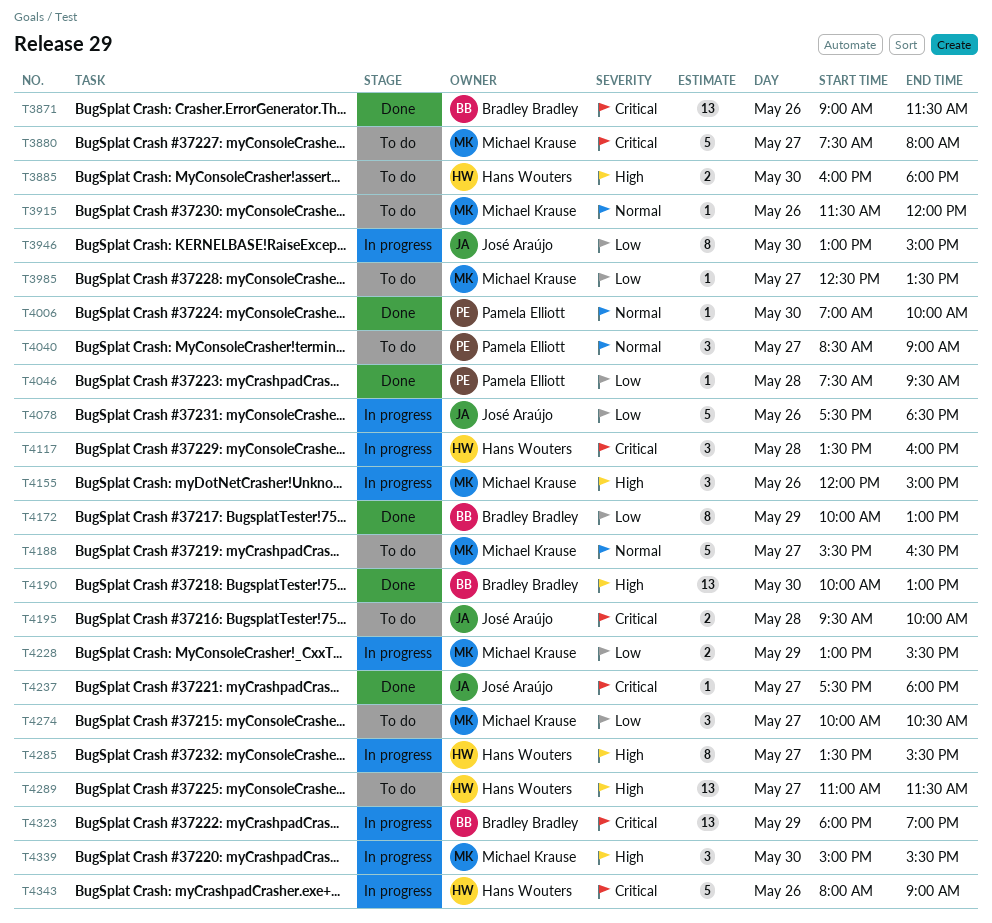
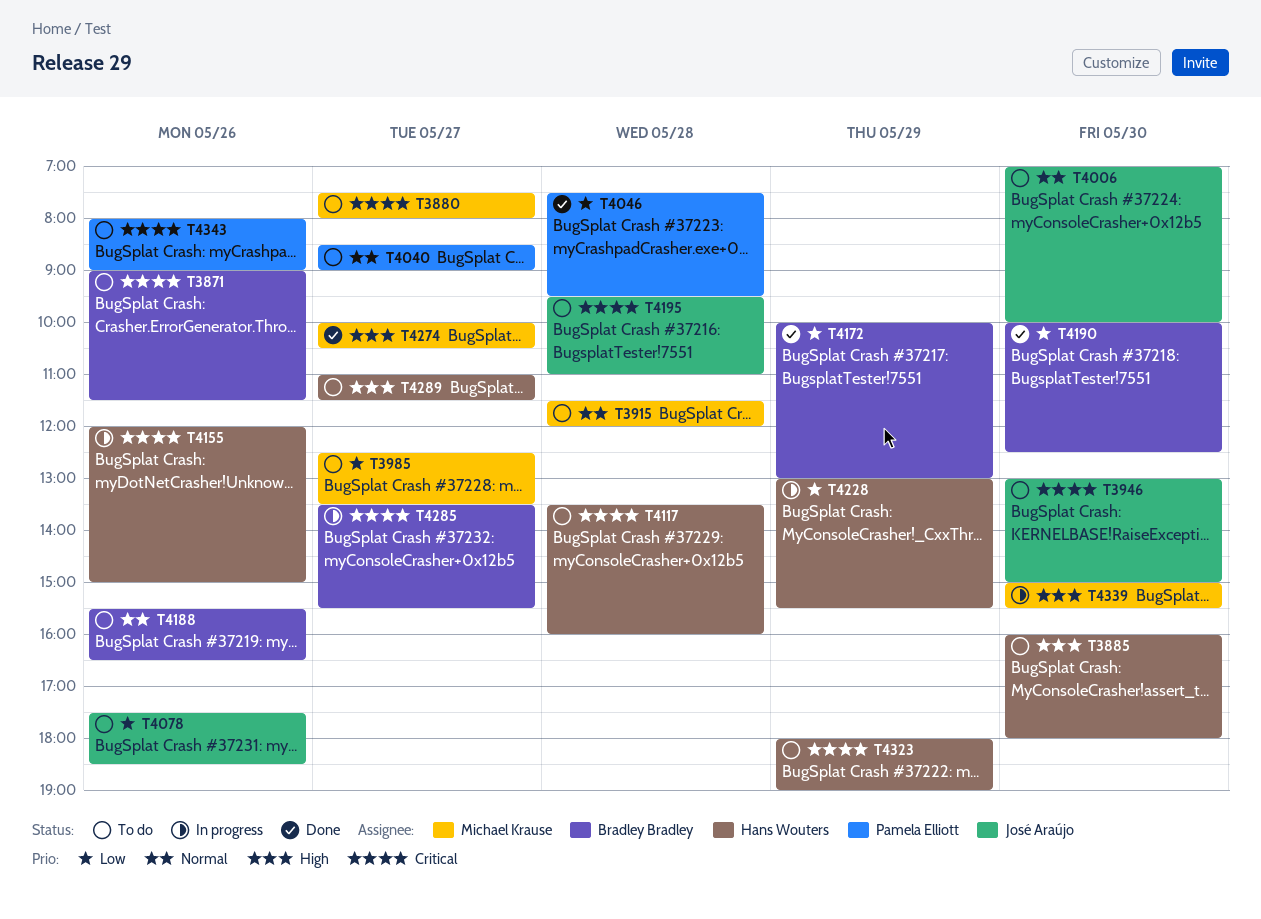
T3871, status: Done -> To do
T3915, day: May 26 -> May 28
T3946, status: In progress -> To do
T3946, priority: Low -> Critical
T4006, status: Done -> To do
T4006, owner: Pamela Elliott -> José Araújo
T4078, status: In progress -> To do
T4117, status: In progress -> To do
T4155, owner: Michael Krause -> Hans Wouters
T4155, priority: High -> Critical
T4188, owner: Michael Krause -> Bradley Bradley
T4188, day: May 27 -> May 26
T4190, priority: High -> Low
T4190, ends: 13:00 -> 12:30
T4195, ends: 10:00 -> 11:00
T4228, owner: Michael Krause -> Hans Wouters
T4237: present -> none
T4274, status: To do -> Done
T4274, priority: Low -> High
T4285, owner: Hans Wouters -> Bradley Bradley
T4285, priority: High -> Critical
T4323, status: In progress -> To do
T4323, owner: Bradley Bradley -> Hans Wouters
T4343, status: In progress -> To do
T4343, owner: Hans Wouters -> Pamela Elliott

